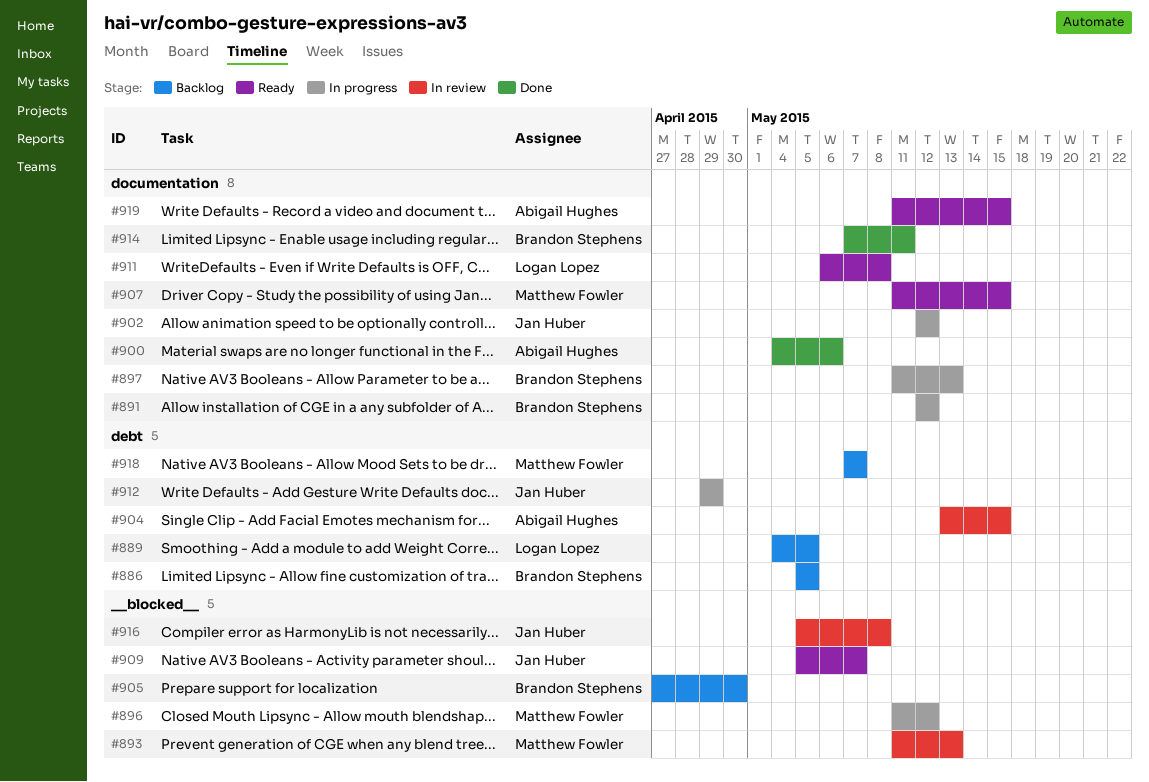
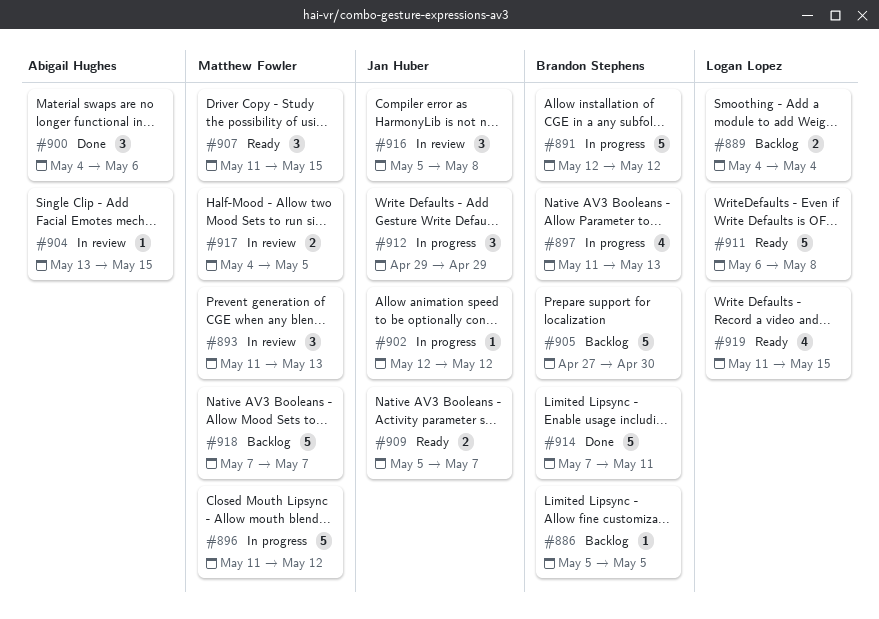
#889, due: May 5 -> May 4
#917: none -> present
#919, owner: Abigail Hughes -> Logan Lopez

